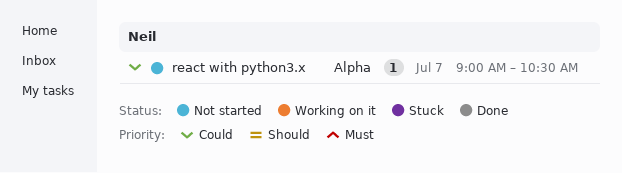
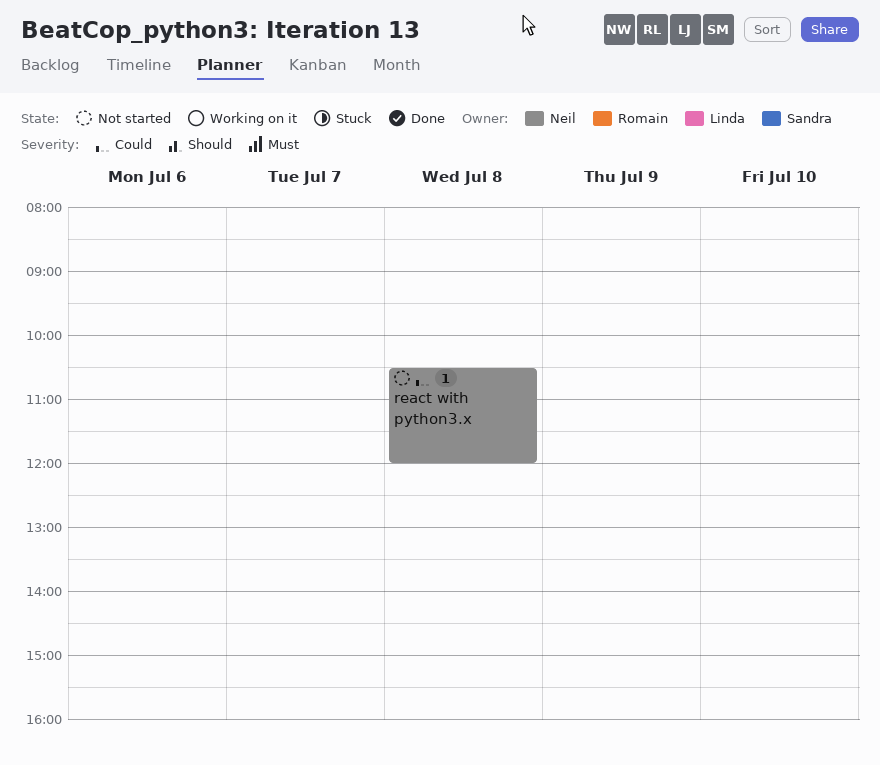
react with python3.x, day: Jul 7 -> Jul 8
react with python3.x, begins: 09:00 -> 10:30
react with python3.x, ends: 10:30 -> 12:00

